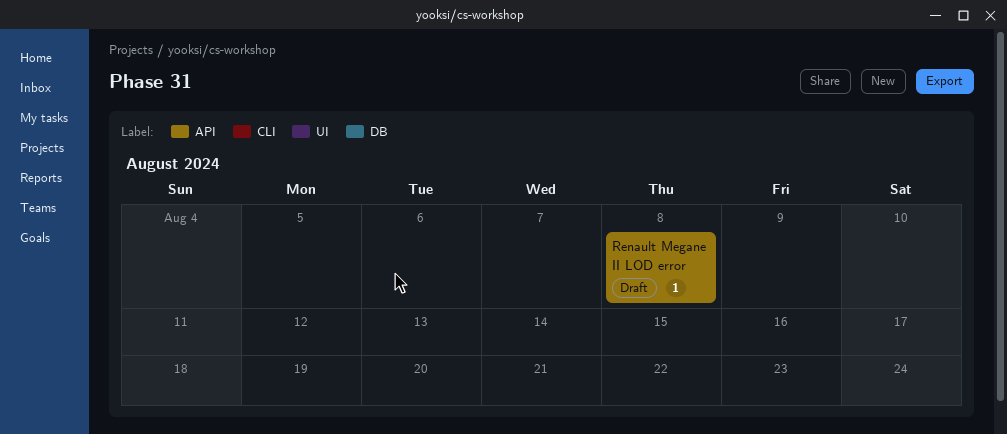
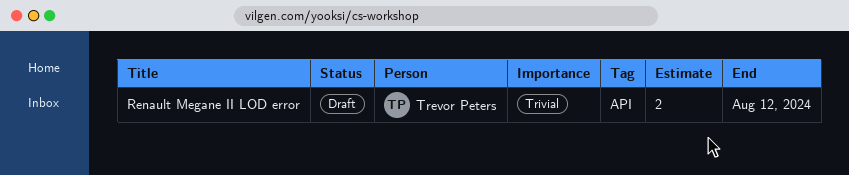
Renault Megane II LOD error, estimate: 1 -> 2
Renault Megane II LOD error, due: Aug 8 -> Aug 12

